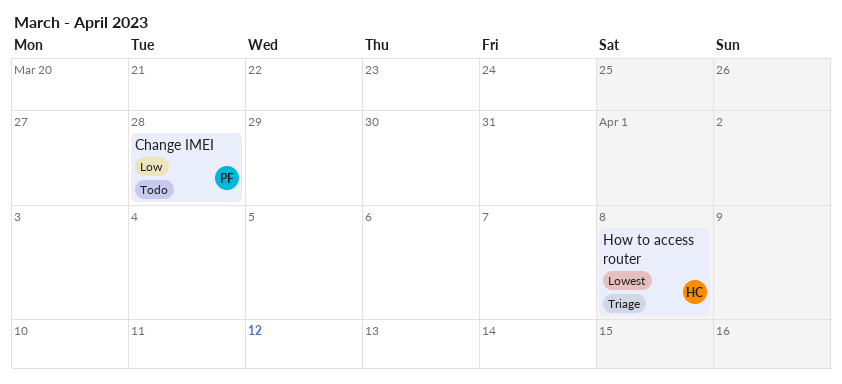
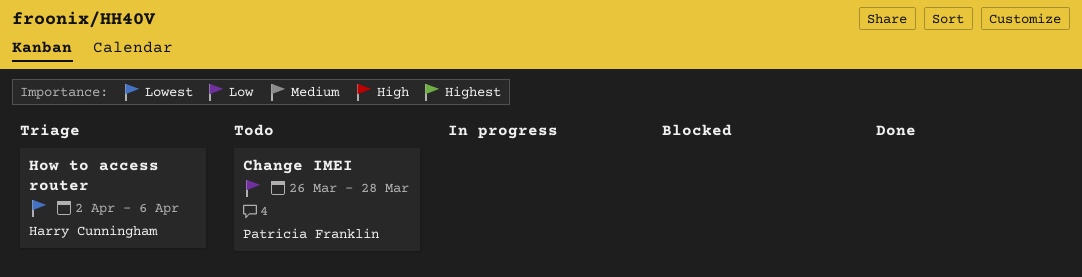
How to access router, due: Apr 8 -> Apr 6

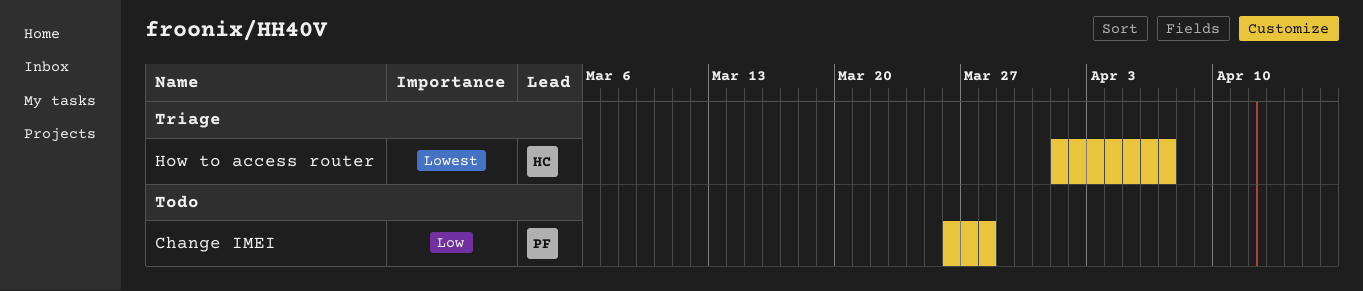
How to access router, start: Apr 2 -> Apr 1
How to access router, due: Apr 6 -> Apr 7

